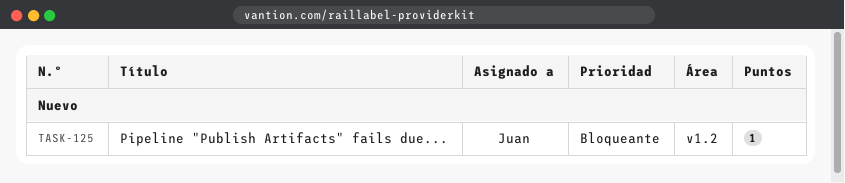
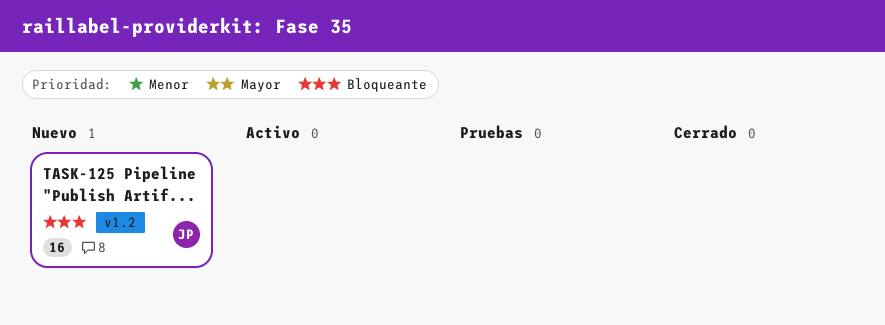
TASK-125, estimate: 1 -> 16

